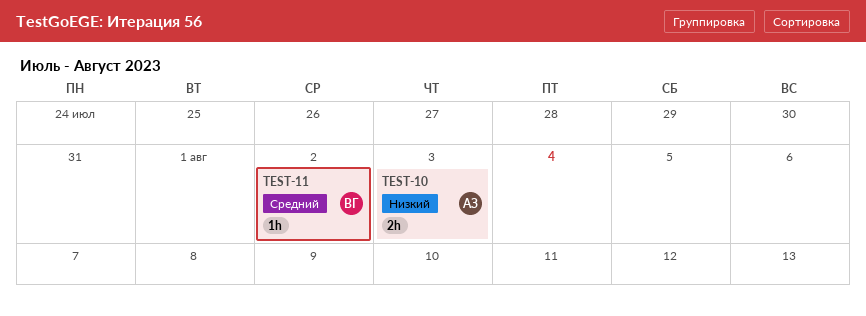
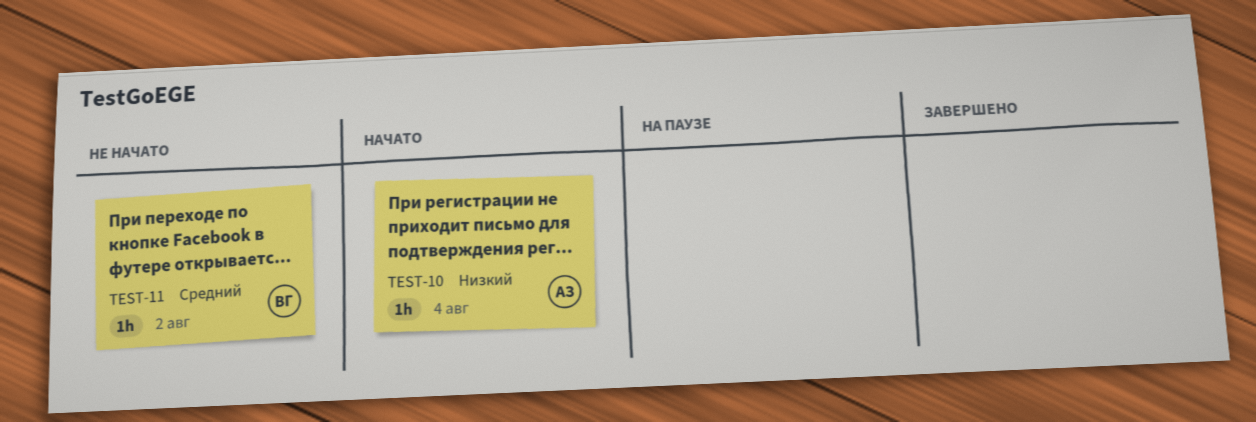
TEST-10, estimate: 2h -> 1h
TEST-10, due: Aug 3 -> Aug 4

